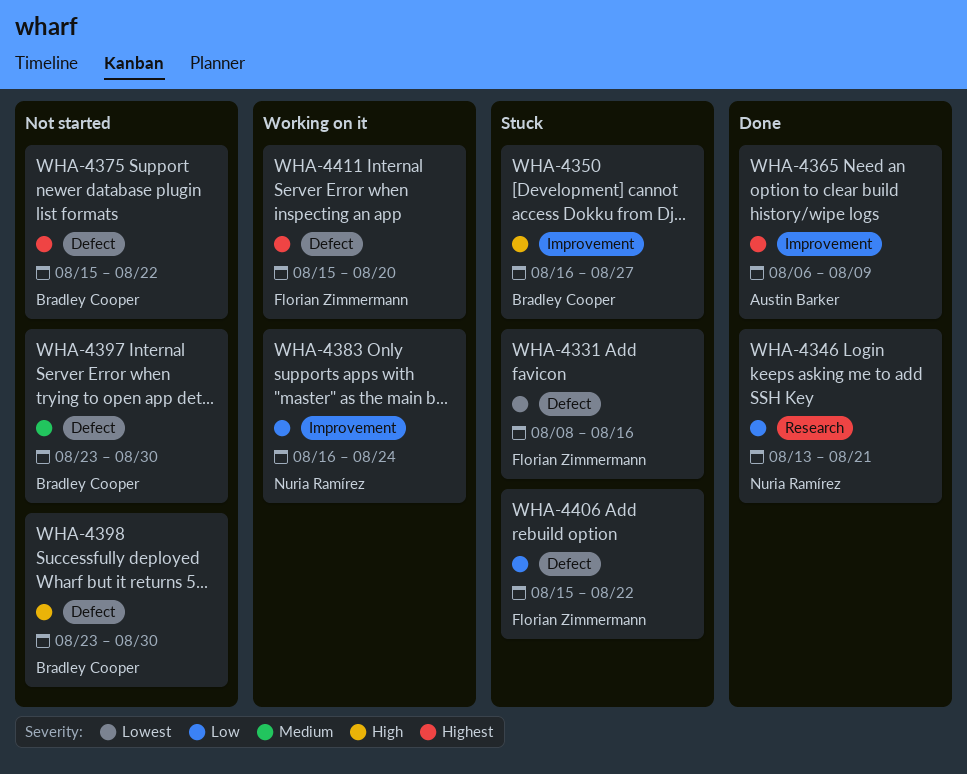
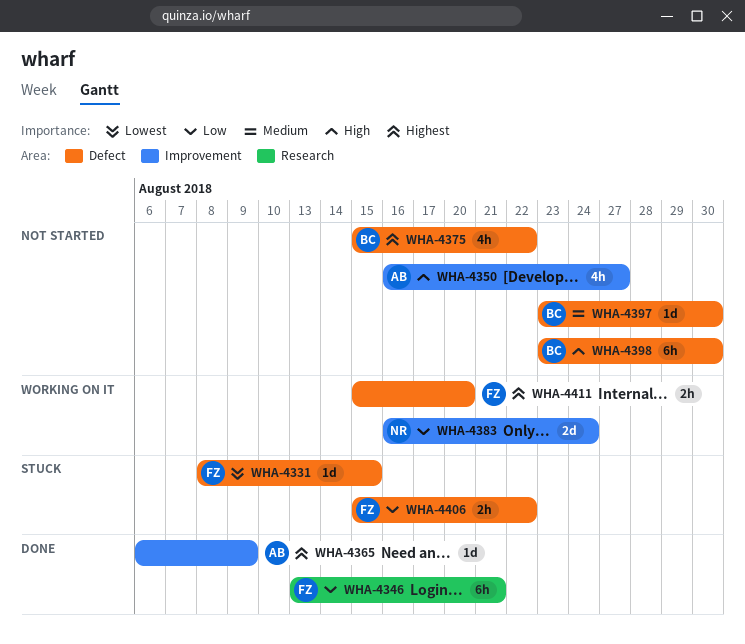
WHA-4331, due: Aug 16 -> Aug 15
WHA-4346, owner: Nuria Ramírez -> Florian Zimmermann
WHA-4350, status: Stuck -> Not started
WHA-4350, owner: Bradley Cooper -> Austin Barker

